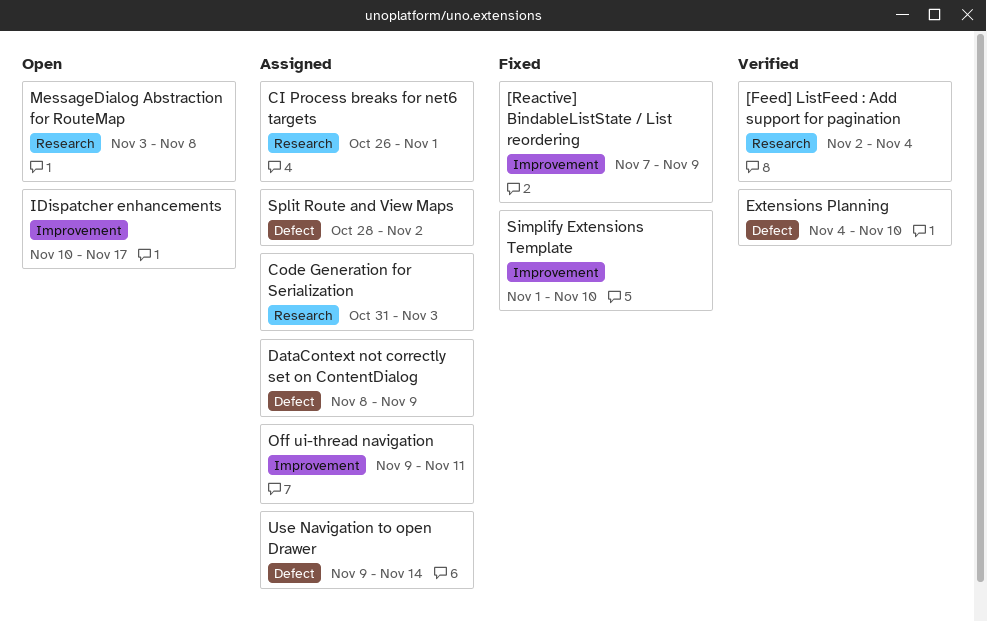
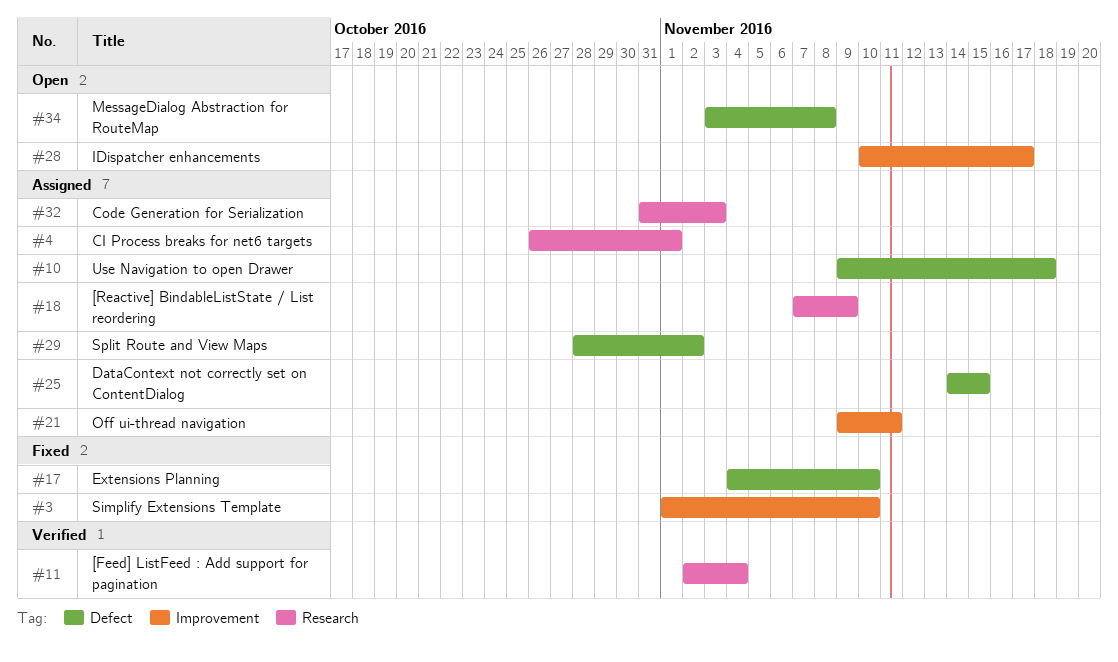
[Reactive] BindableListState / List reordering, status: Fixed -> Assigned
[Reactive] BindableListState / List reordering, label: Improvement -> Research
DataContext not correctly set on ContentDialog, start: Nov 8 -> Nov 14
DataContext not correctly set on ContentDialog, due: Nov 9 -> Nov 15
Extensions Planning, status: Verified -> Fixed
MessageDialog Abstraction for RouteMap, label: Research -> Defect
Use Navigation to open Drawer, due: Nov 14 -> Nov 18

